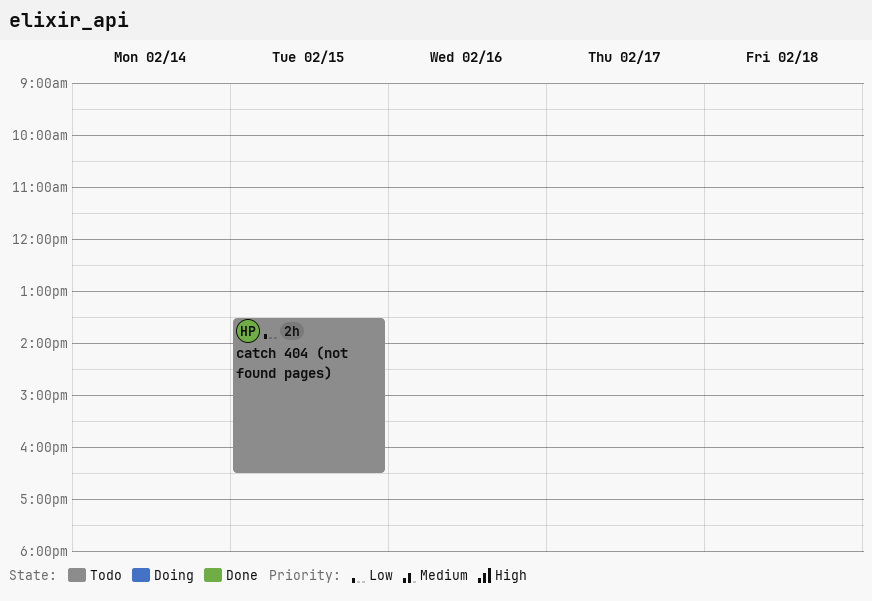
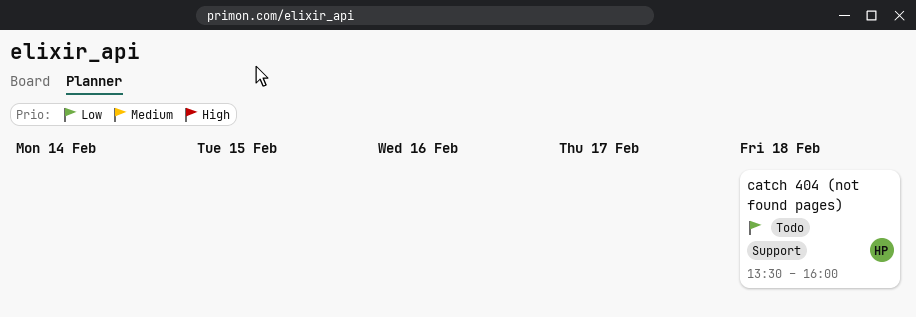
catch 404 (not found pages), day: Feb 15 -> Feb 18
catch 404 (not found pages), ends: 16:30 -> 16:00

